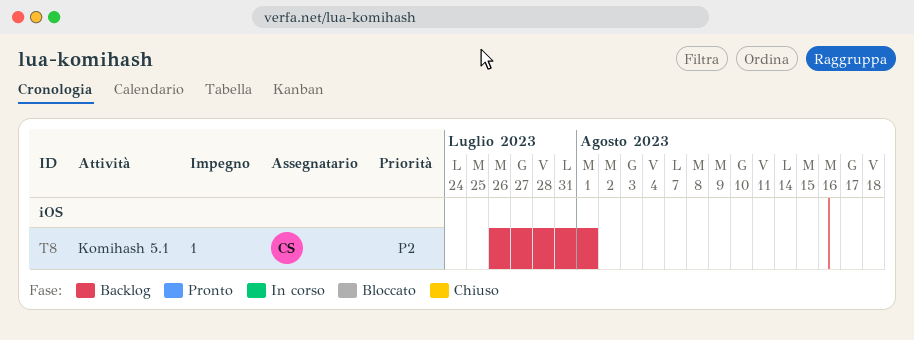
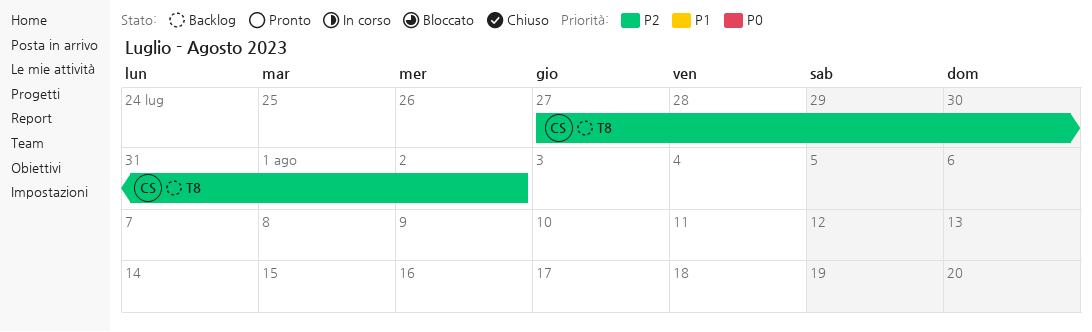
T8, start: Jul 26 -> Jul 27
T8, due: Aug 1 -> Aug 2

